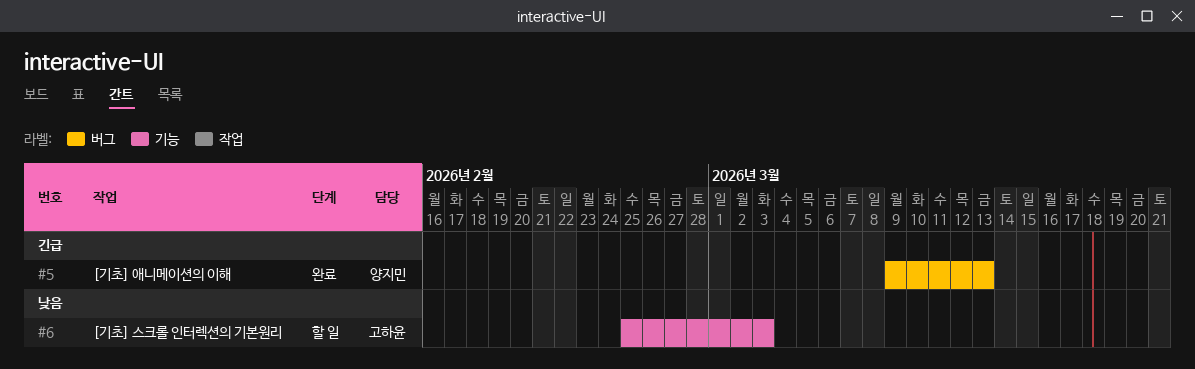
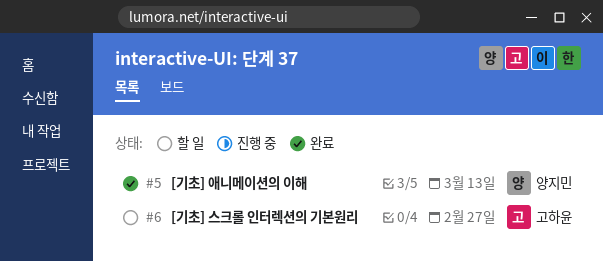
#6, due: Mar 3 -> Feb 27

